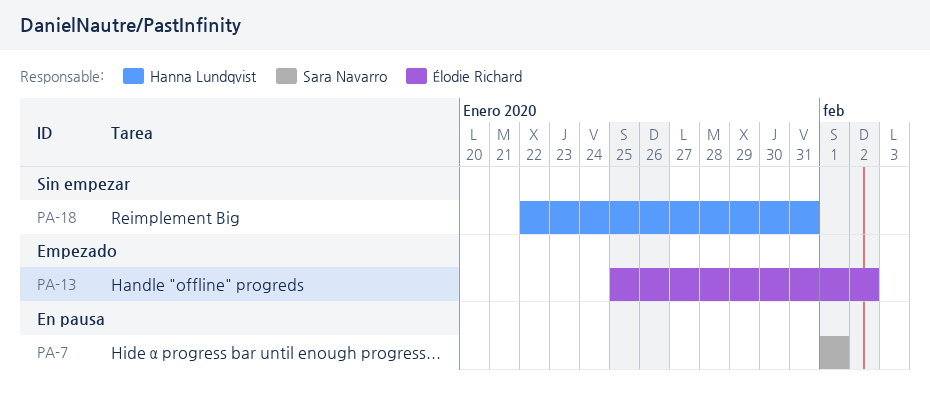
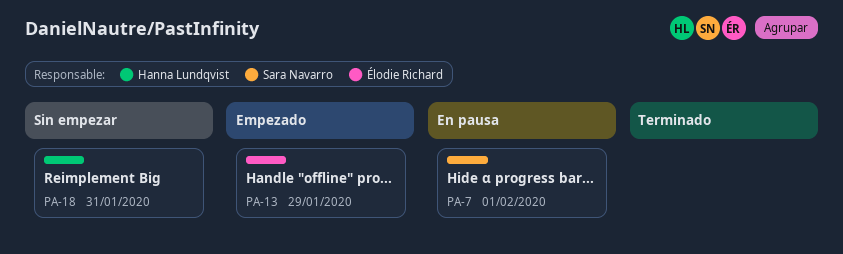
PA-13, due: Feb 2 -> Jan 29

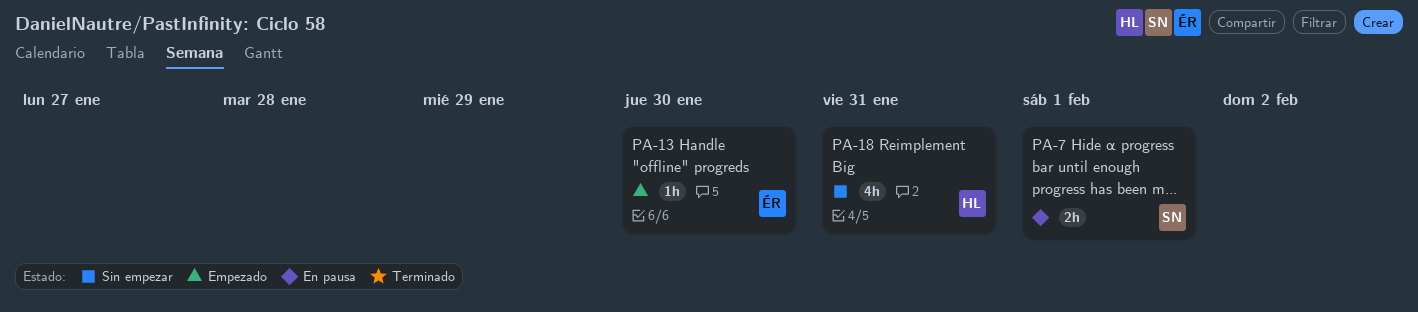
PA-13, due: Jan 29 -> Jan 30

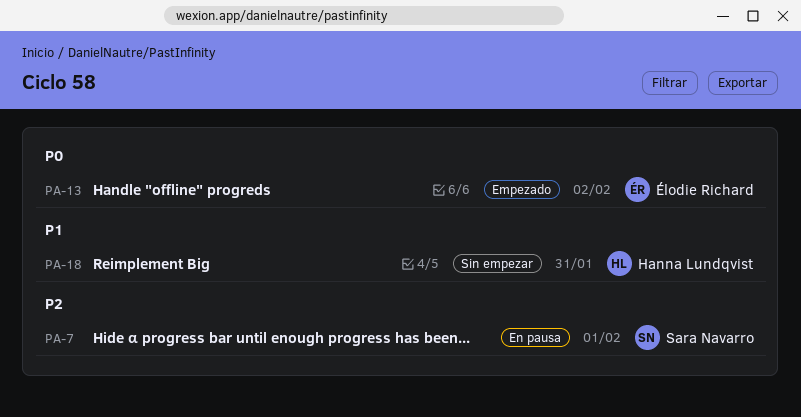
PA-13, due: Jan 30 -> Feb 2

